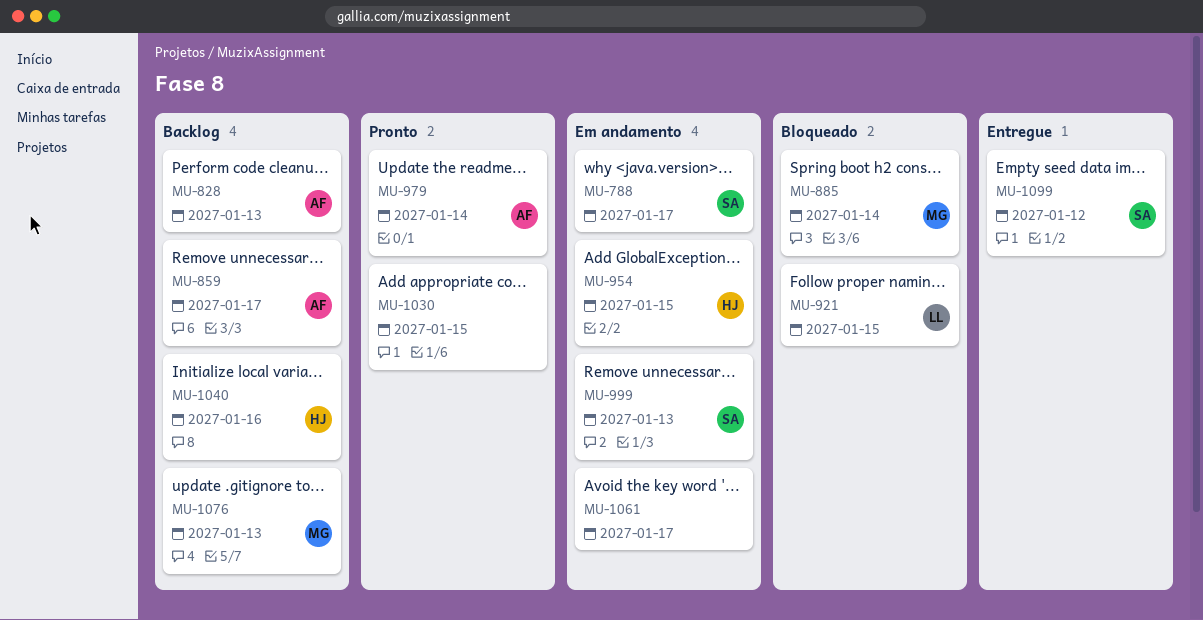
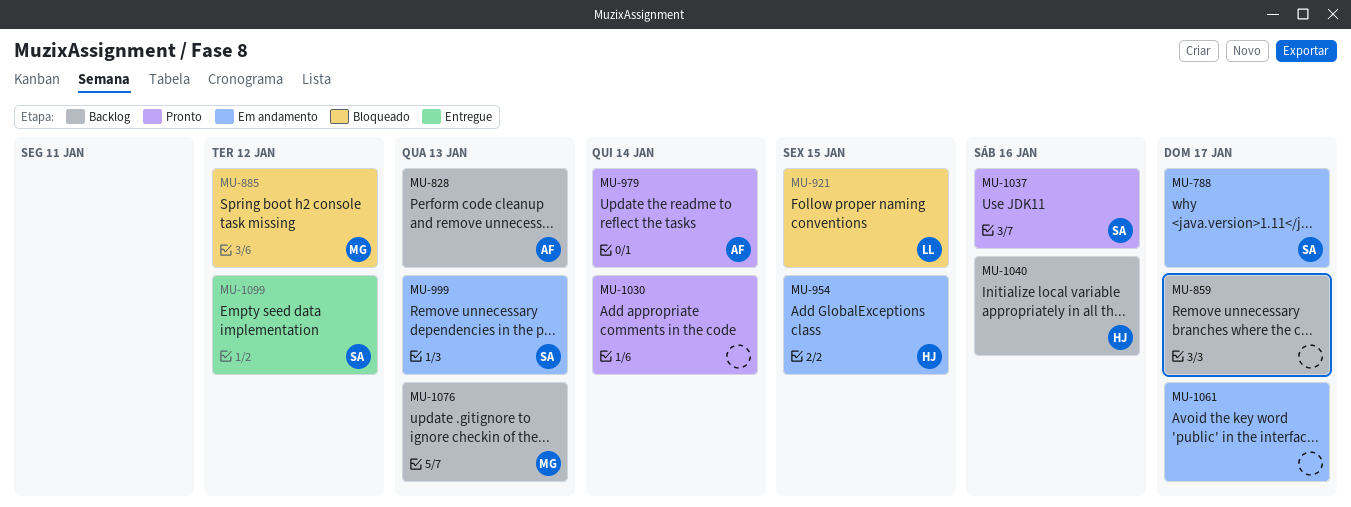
MU-859, owner: AF -> none
MU-885, due: Jan 14 -> Jan 12
MU-1030, due: Jan 15 -> Jan 14
MU-1037: none -> present

